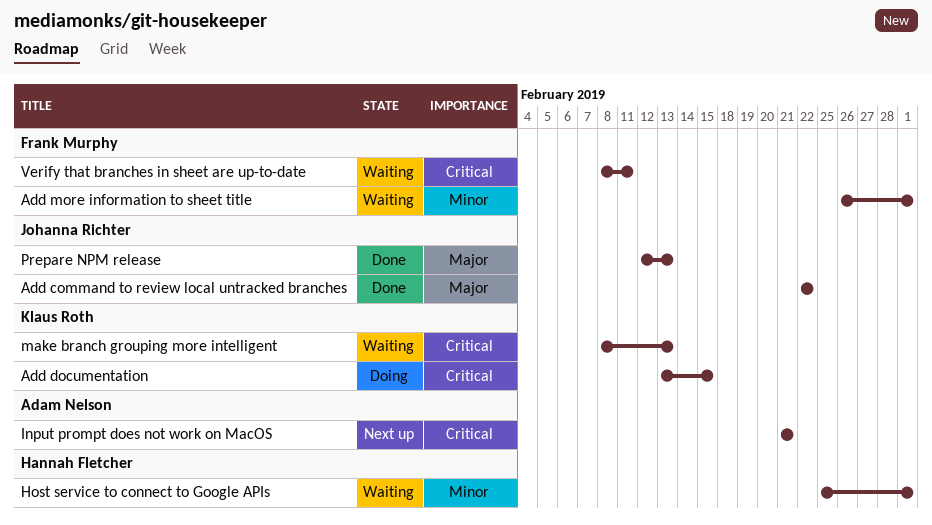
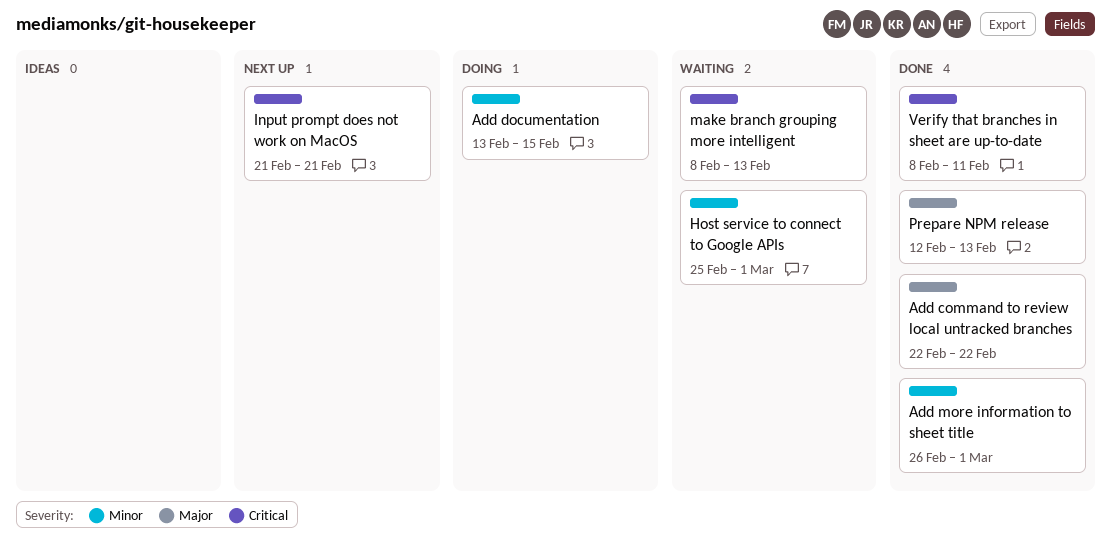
Add documentation, priority: Critical -> Minor
Add more information to sheet title, status: Waiting -> Done
Verify that branches in sheet are up-to-date, status: Waiting -> Done

